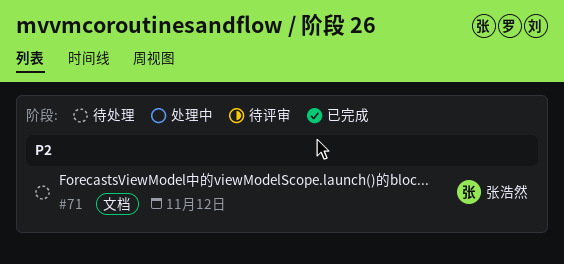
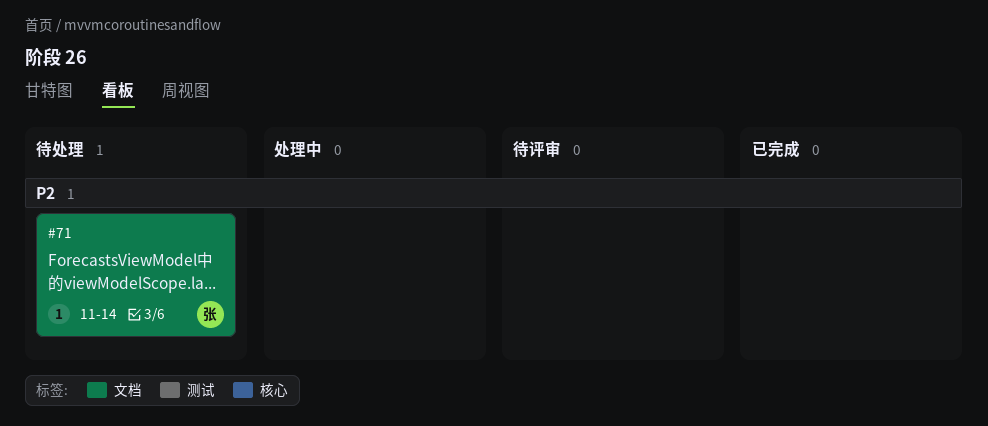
#71, due: Nov 12 -> Nov 14

